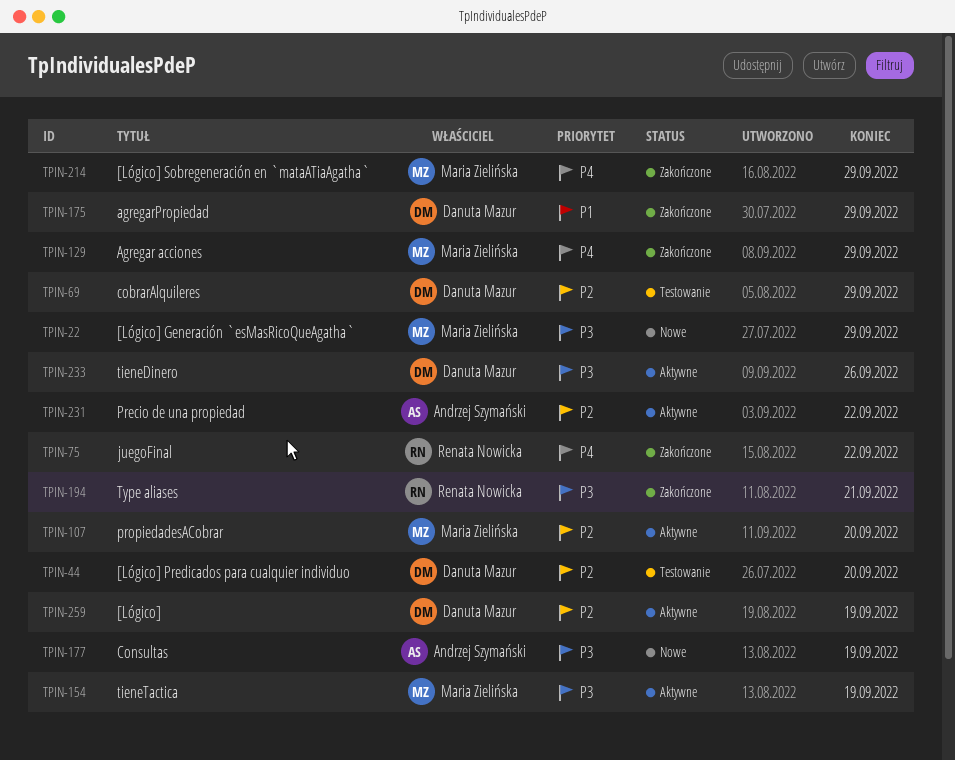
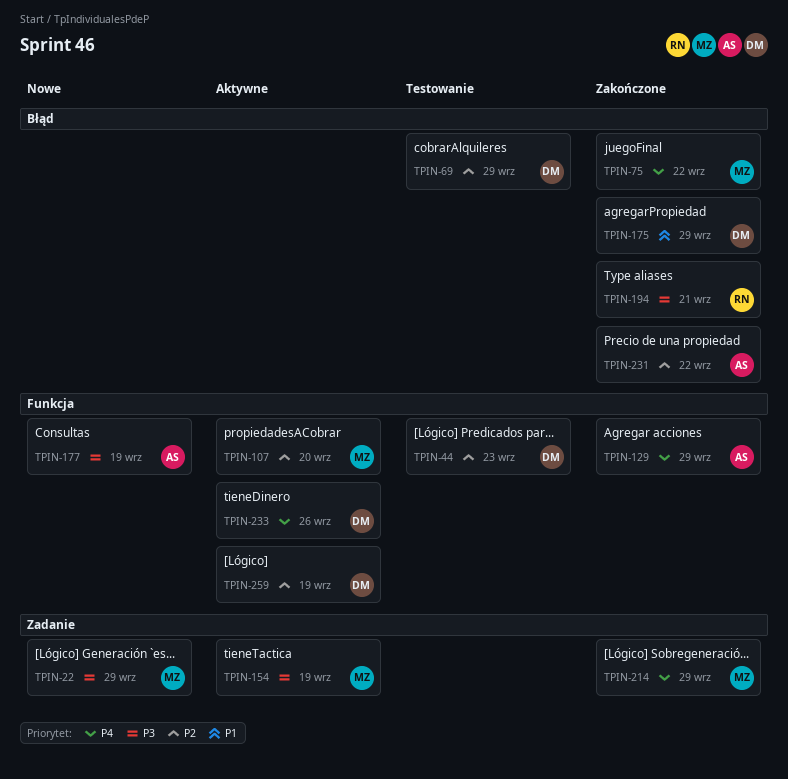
TPIN-44, due: Sep 20 -> Sep 23
TPIN-75, owner: Renata Nowicka -> Maria Zielińska
TPIN-129, owner: Maria Zielińska -> Andrzej Szymański
TPIN-231, status: Aktywne -> Zakończone
TPIN-233, priority: P3 -> P4

